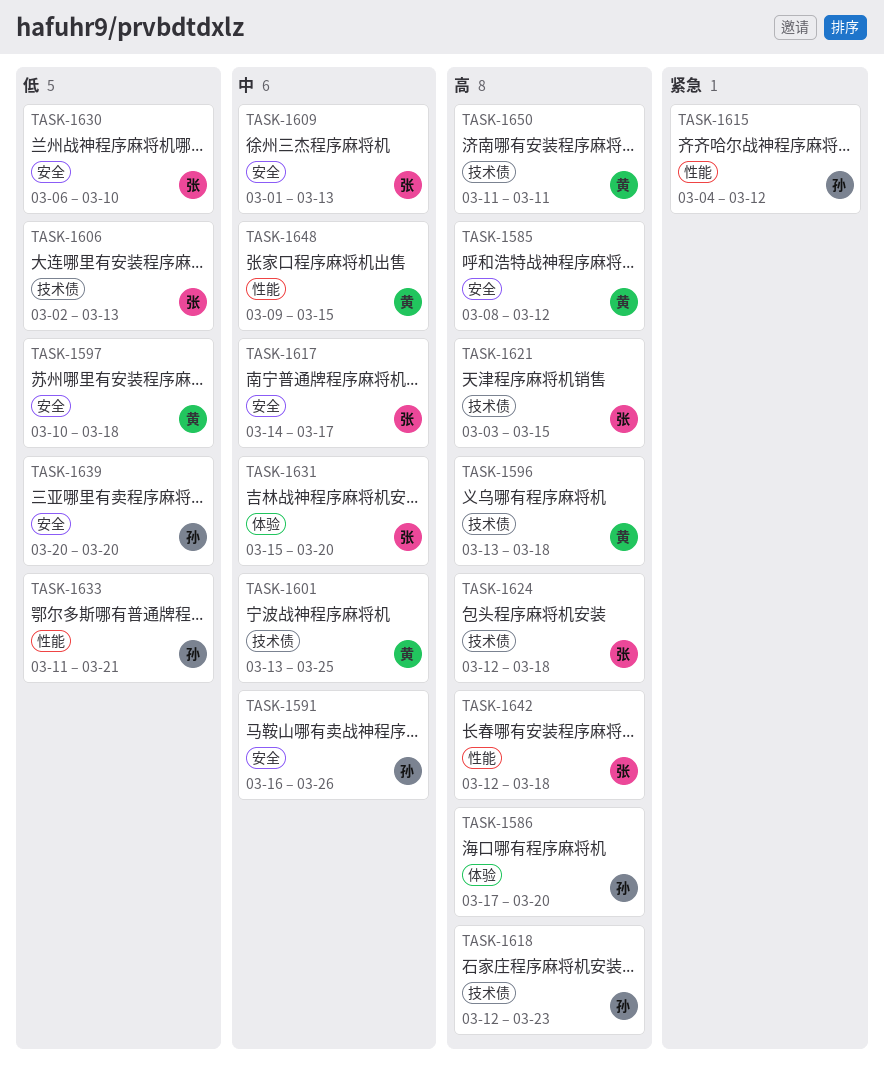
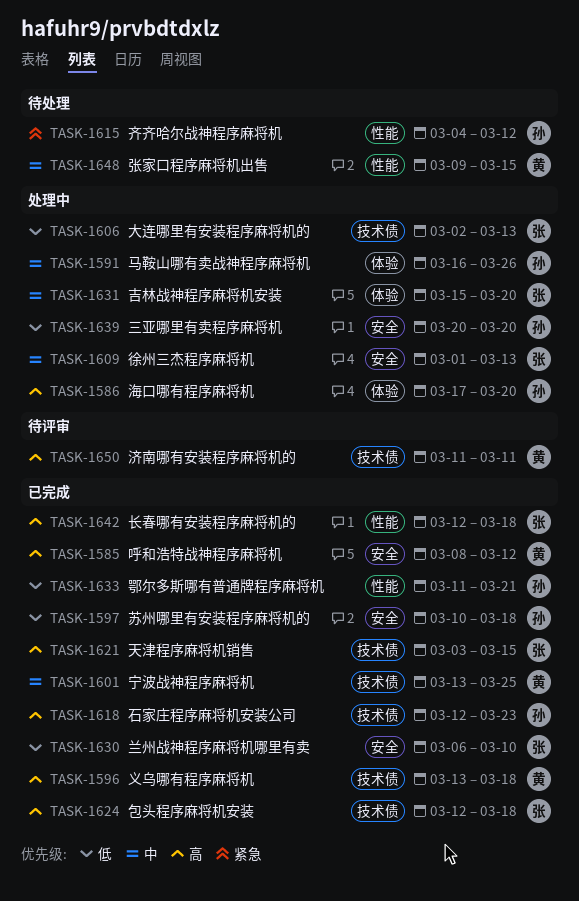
TASK-1591, label: 安全 -> 体验
TASK-1597, owner: 黄 -> 孙
TASK-1617: present -> none

